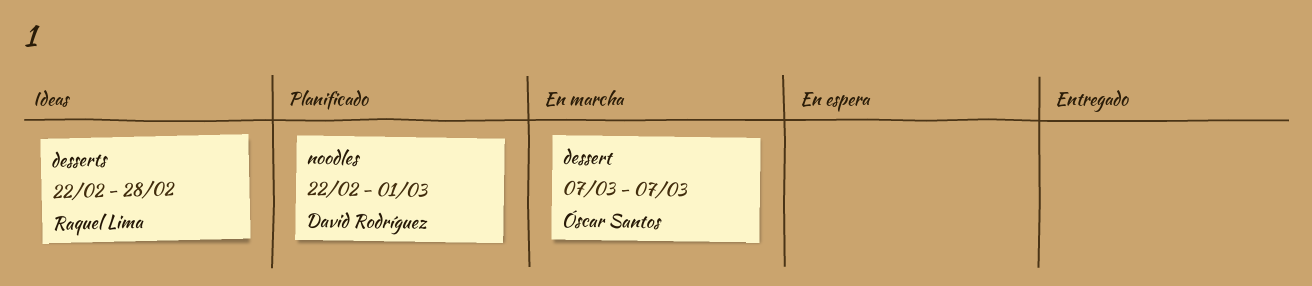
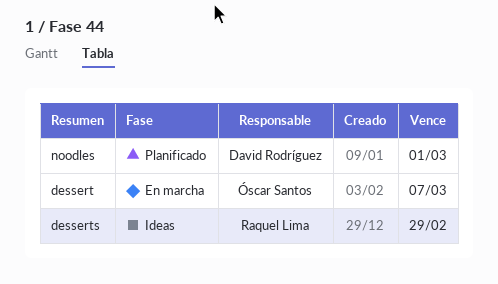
desserts, due: Feb 28 -> Feb 29

